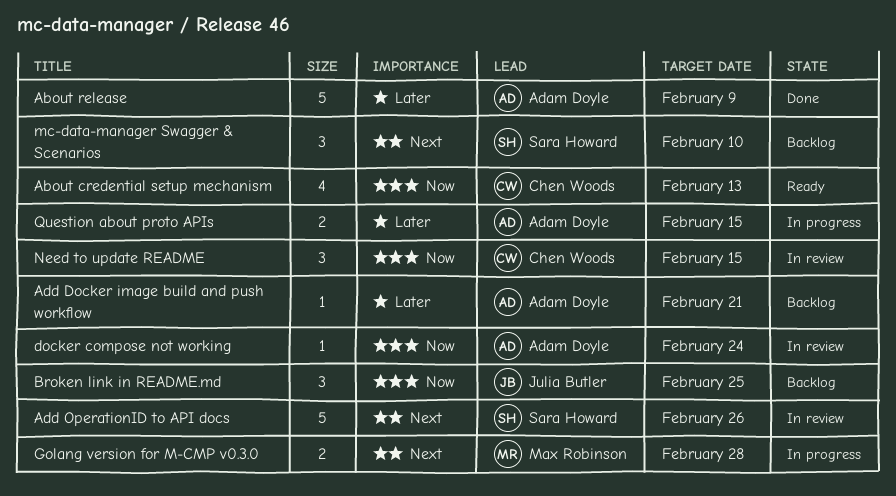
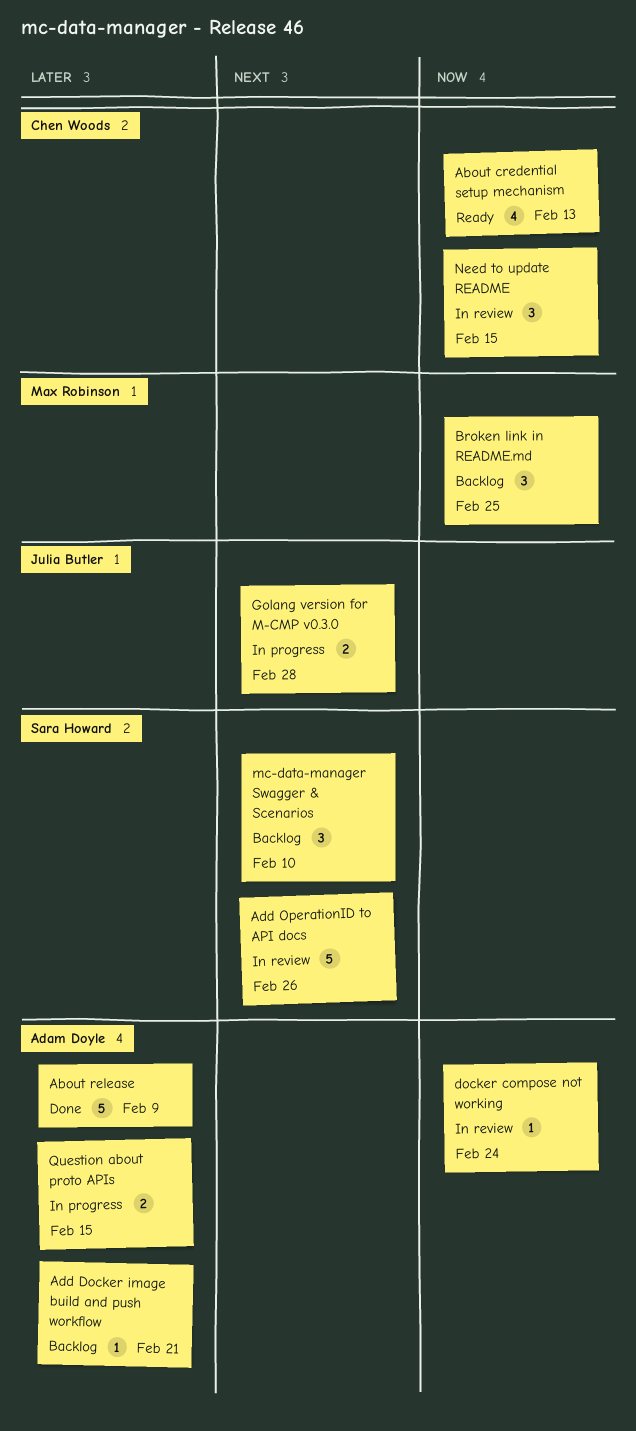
Broken link in README.md, owner: Julia Butler -> Max Robinson
Golang version for M-CMP v0.3.0, owner: Max Robinson -> Julia Butler

